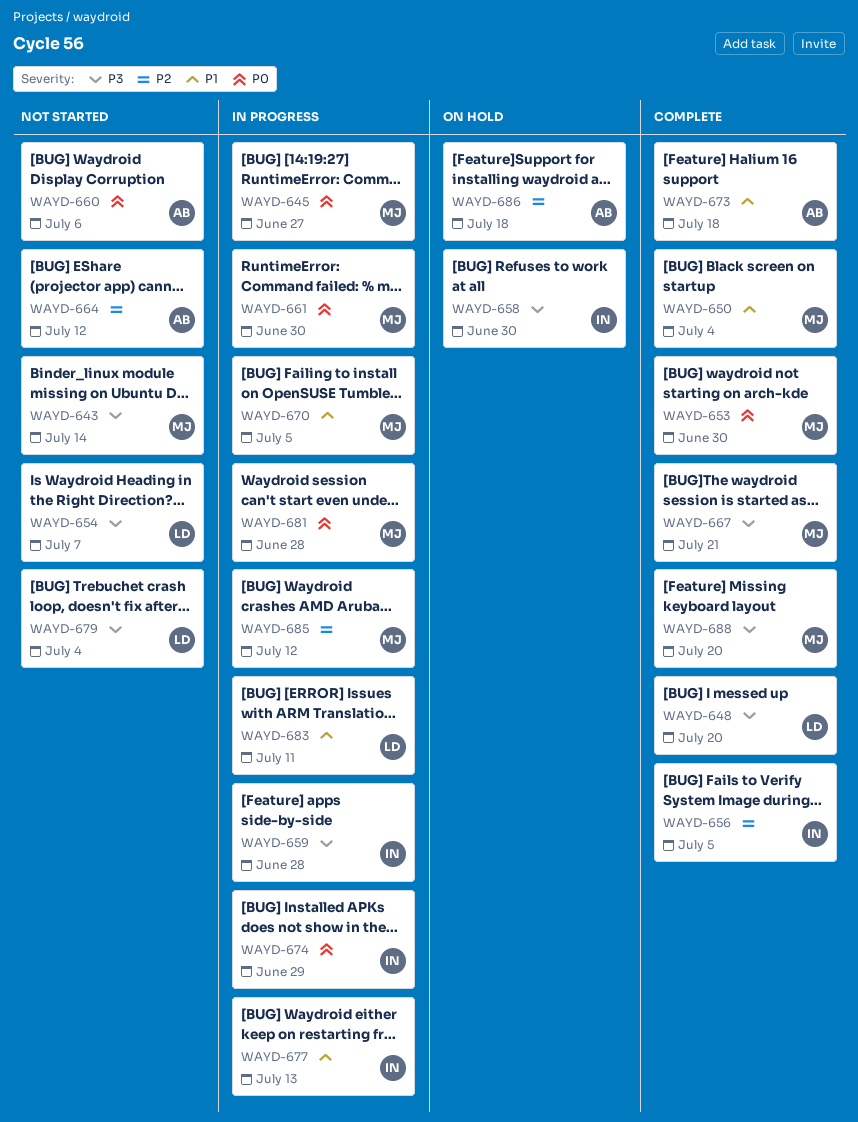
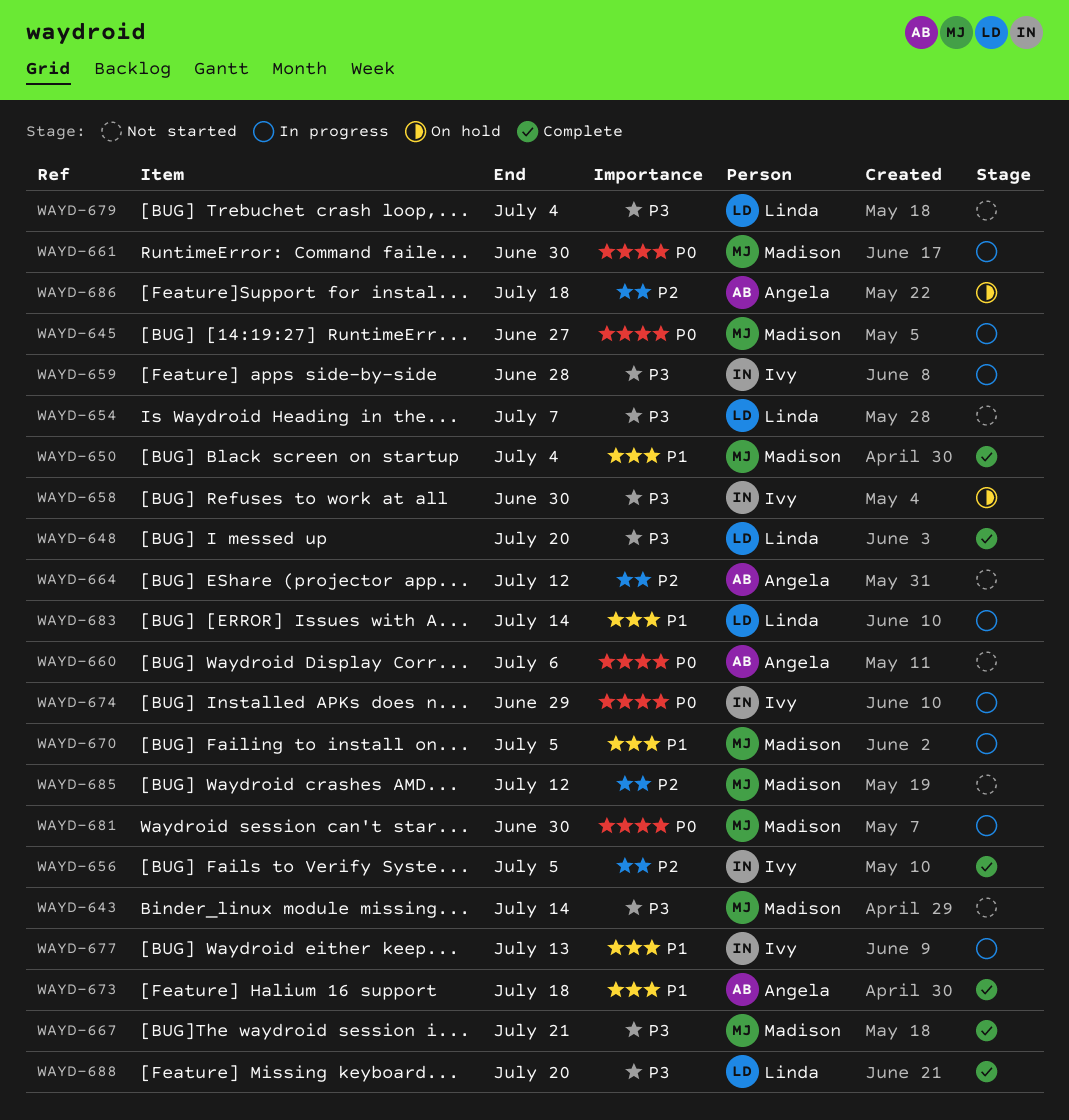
WAYD-653: present -> none
WAYD-681, due: Jun 28 -> Jun 30
WAYD-683, due: Jul 11 -> Jul 14
WAYD-685, status: In progress -> Not started
WAYD-688, owner: Madison -> Linda

